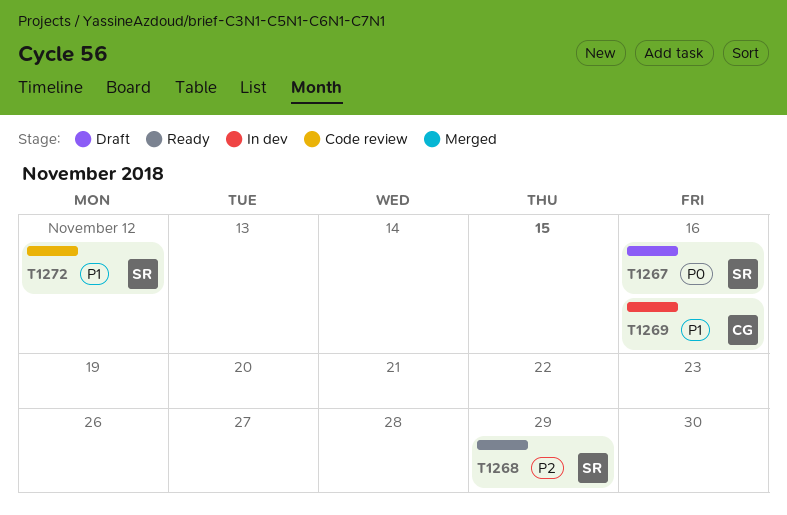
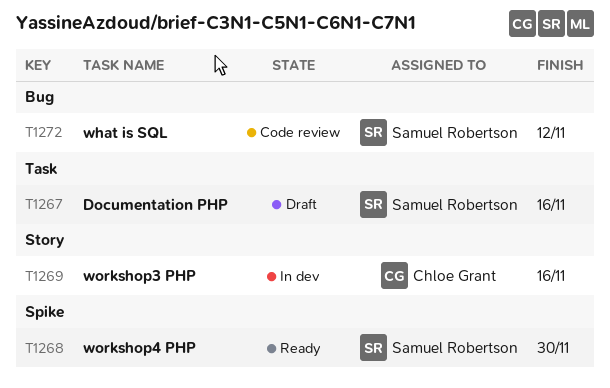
T1268, due: Nov 29 -> Nov 30

